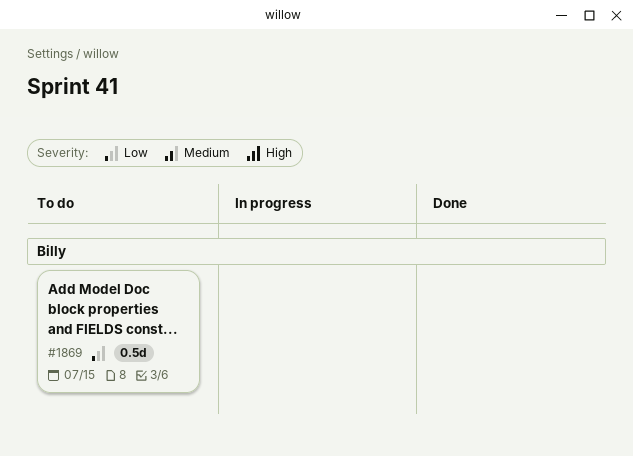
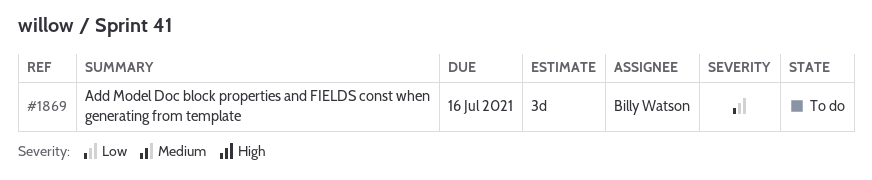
#1869, estimate: 0.5d -> 3d
#1869, due: Jul 15 -> Jul 16

